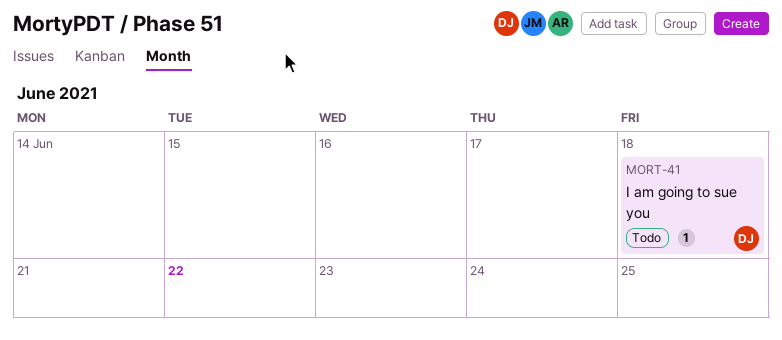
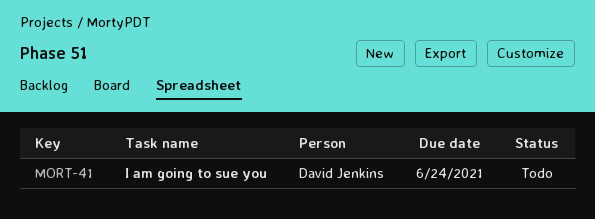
MORT-41, due: Jun 18 -> Jun 24

